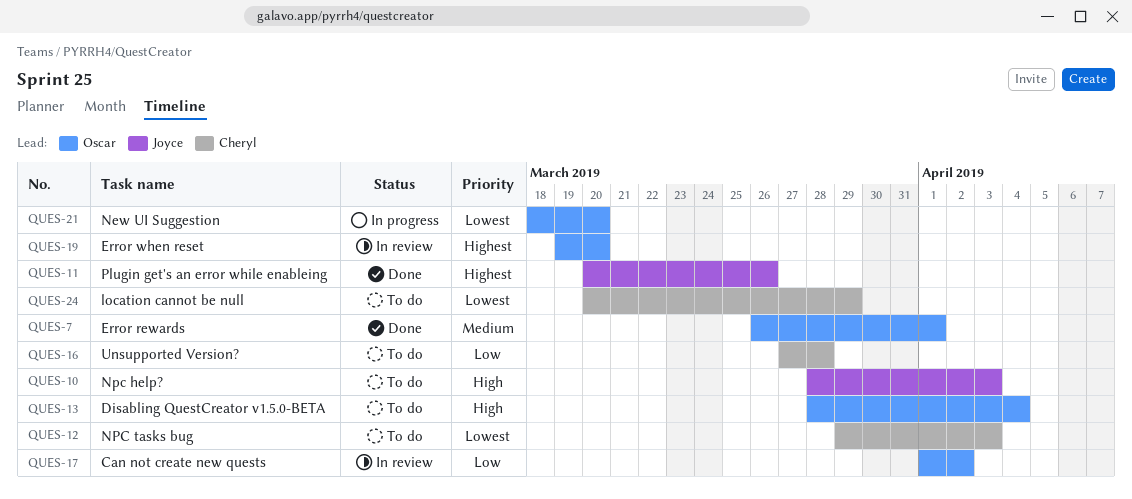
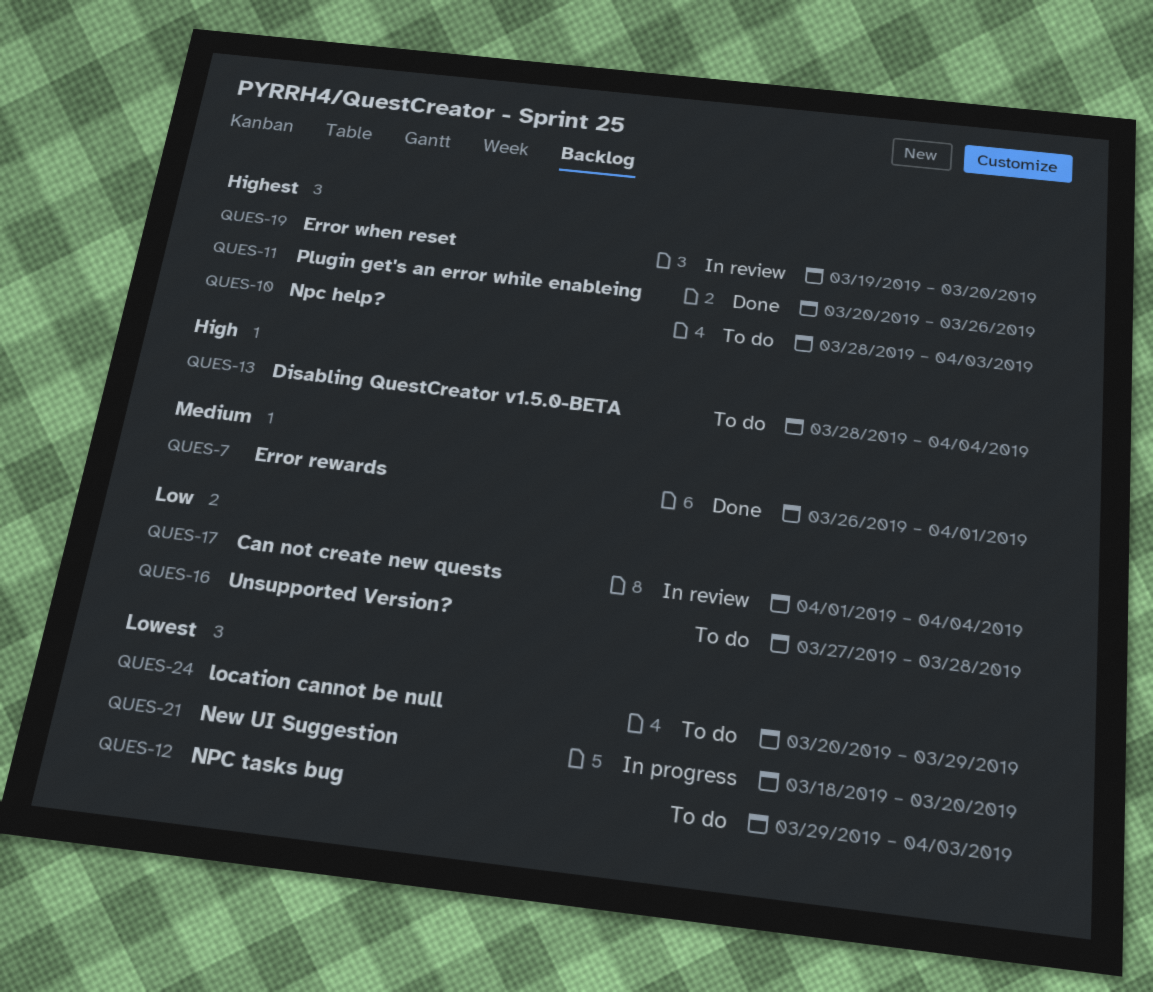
QUES-10, priority: High -> Highest
QUES-17, due: Apr 2 -> Apr 4

